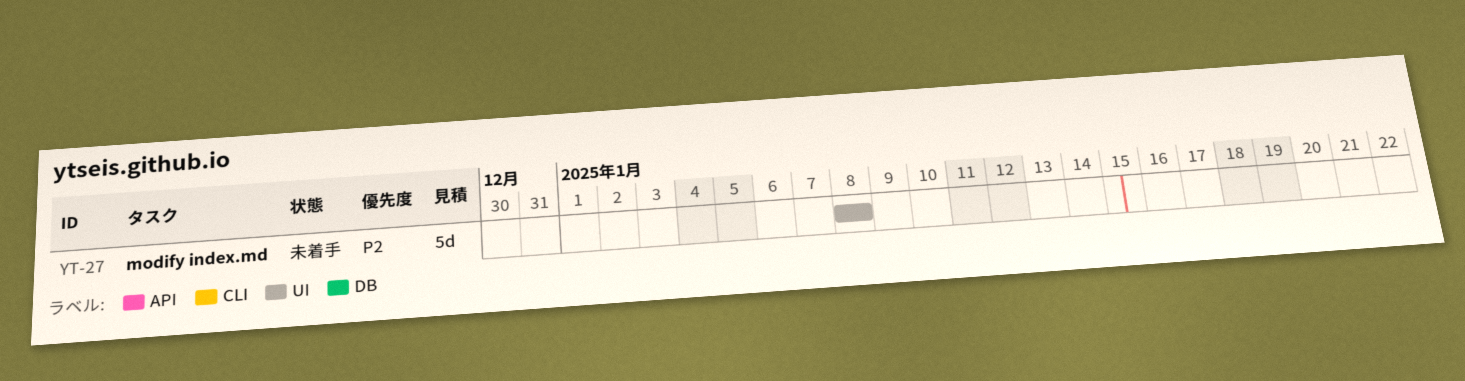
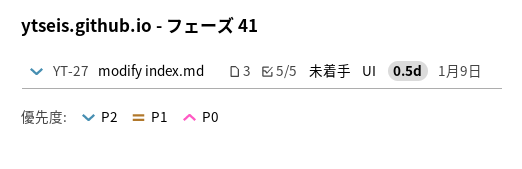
YT-27, estimate: 5d -> 0.5d
YT-27, due: Jan 8 -> Jan 9

